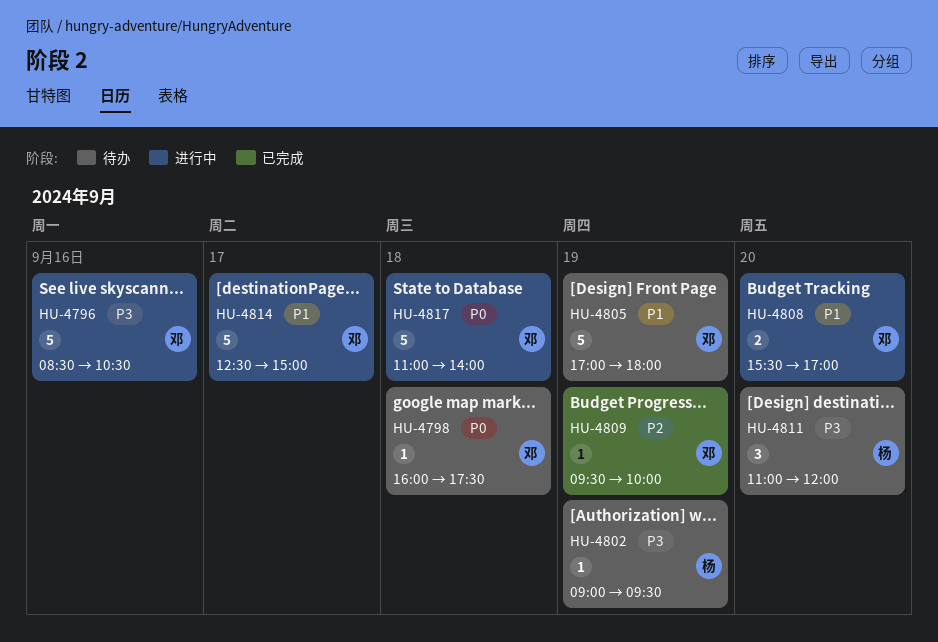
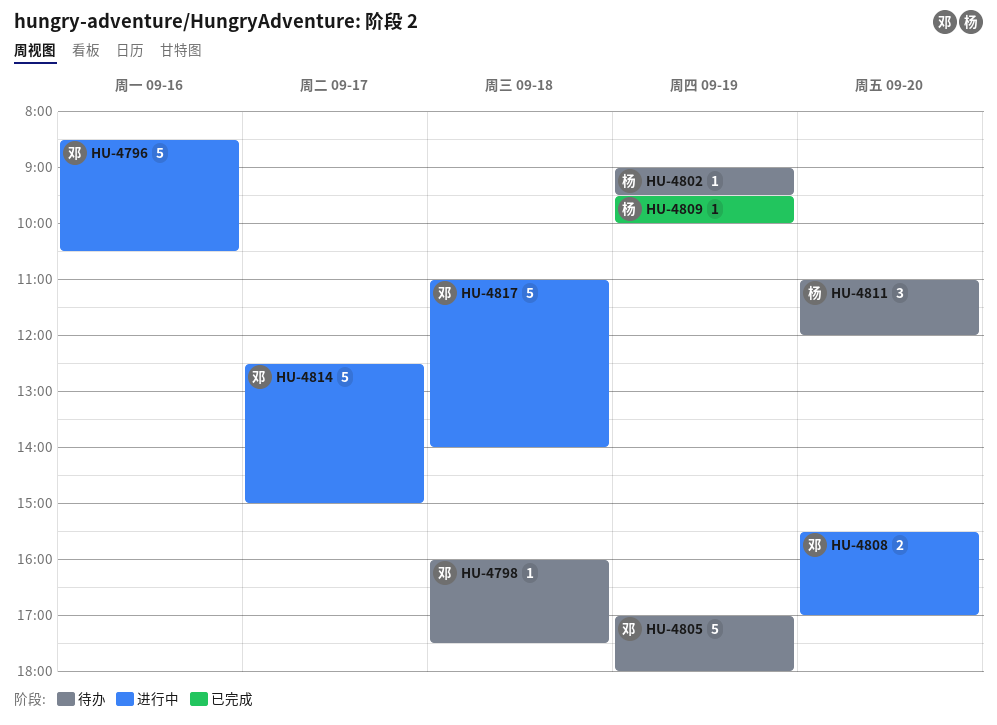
HU-4809, owner: 邓 -> 杨

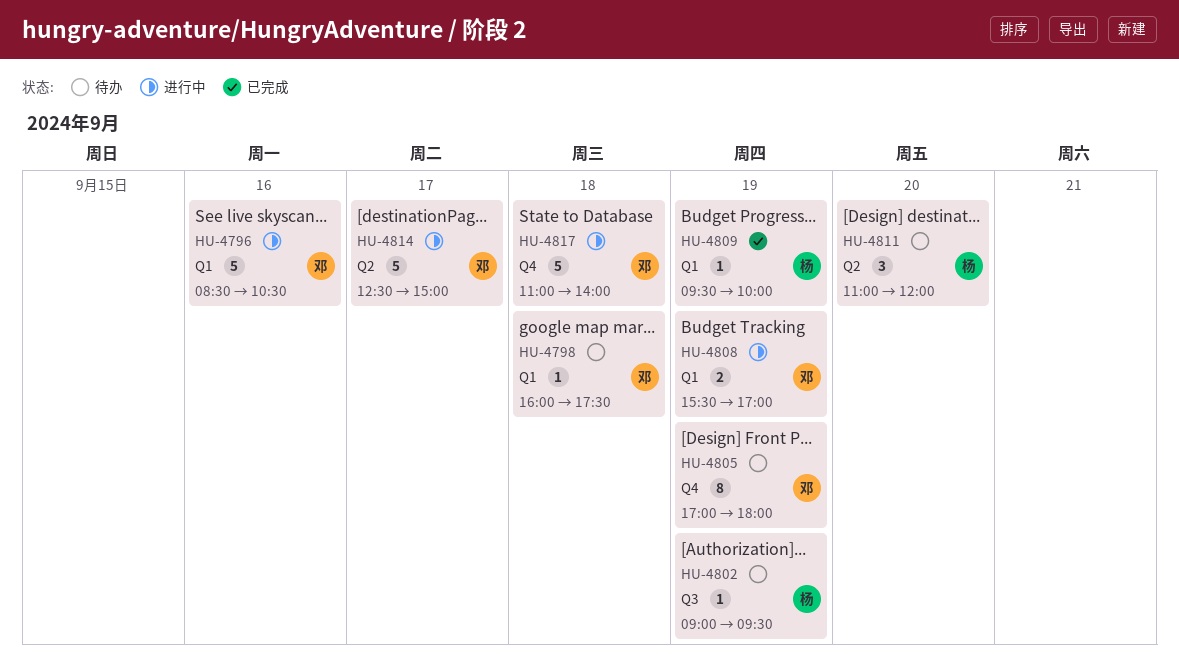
HU-4805, estimate: 5 -> 8
HU-4808, day: Sep 20 -> Sep 19

